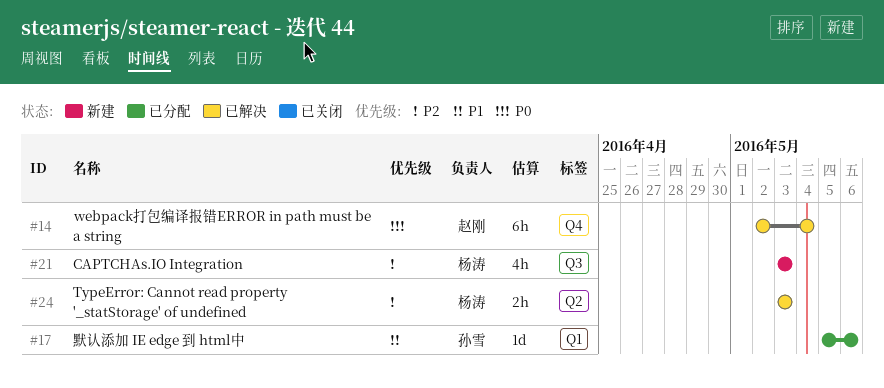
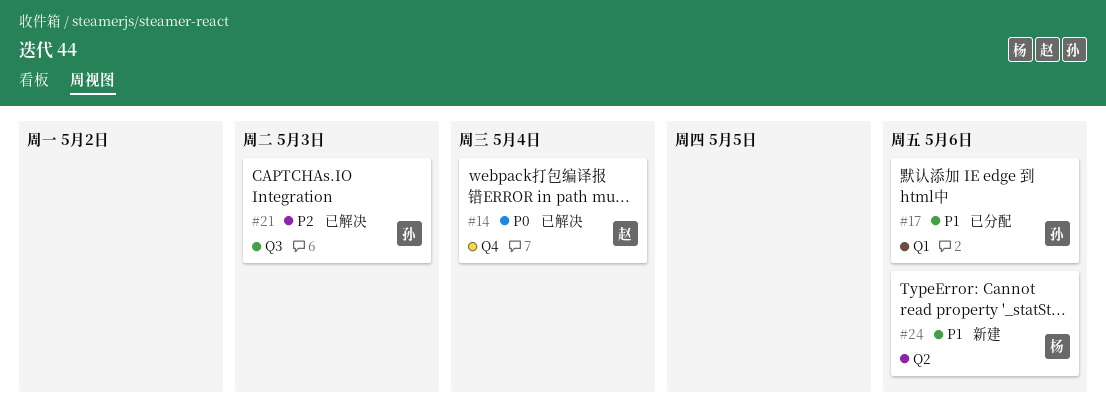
#21, status: 新建 -> 已解决
#21, owner: 杨涛 -> 孙雪
#24, status: 已解决 -> 新建
#24, priority: P2 -> P1
#24, due: May 3 -> May 6

